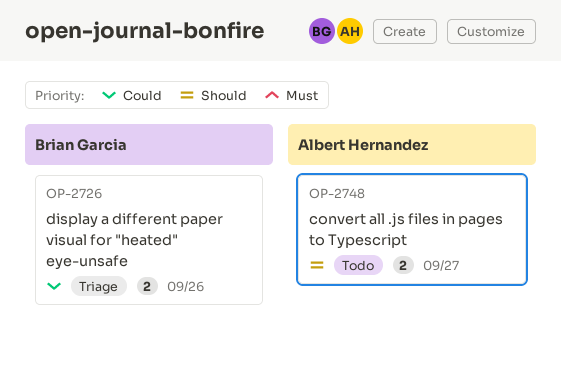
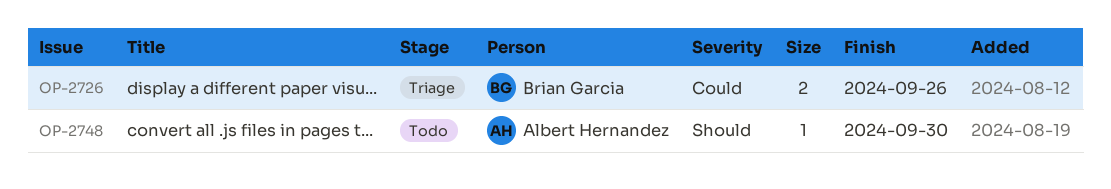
OP-2748, estimate: 2 -> 1
OP-2748, due: Sep 27 -> Sep 30

